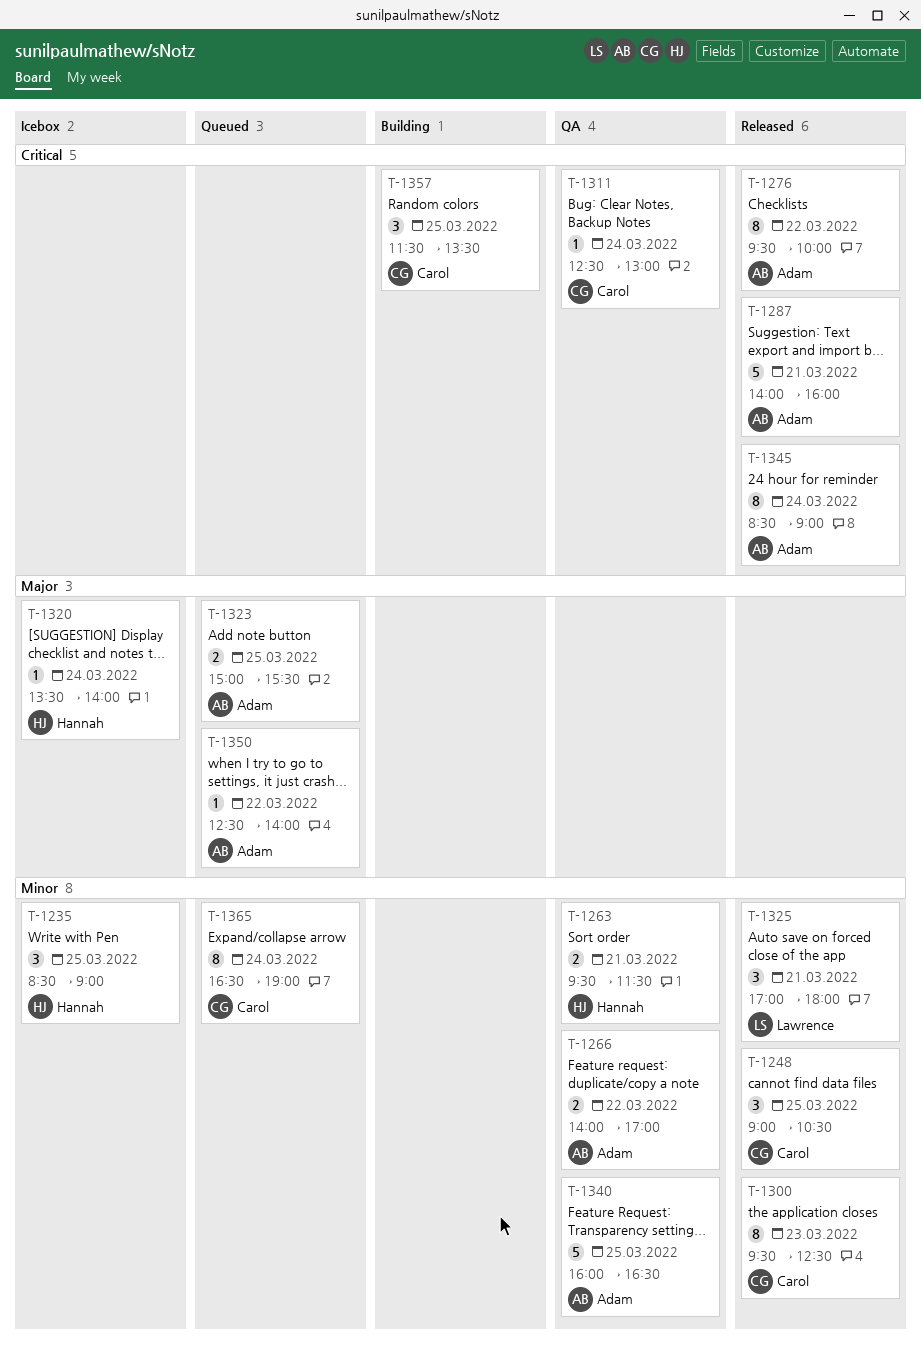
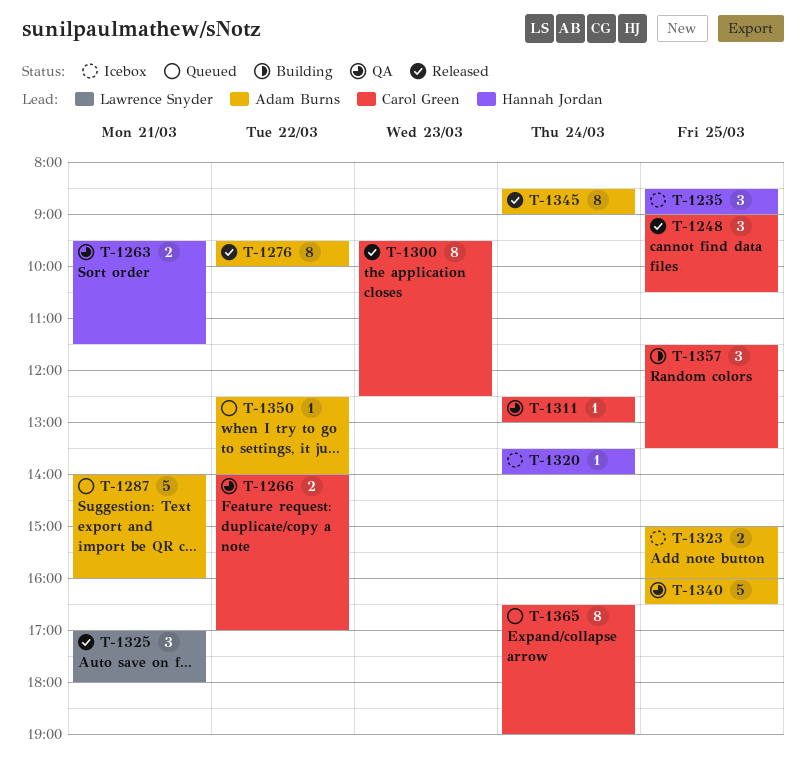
T-1266, owner: Adam Burns -> Carol Green
T-1287, status: Released -> Queued
T-1323, status: Queued -> Icebox
T-1323, ends: 15:30 -> 16:00

